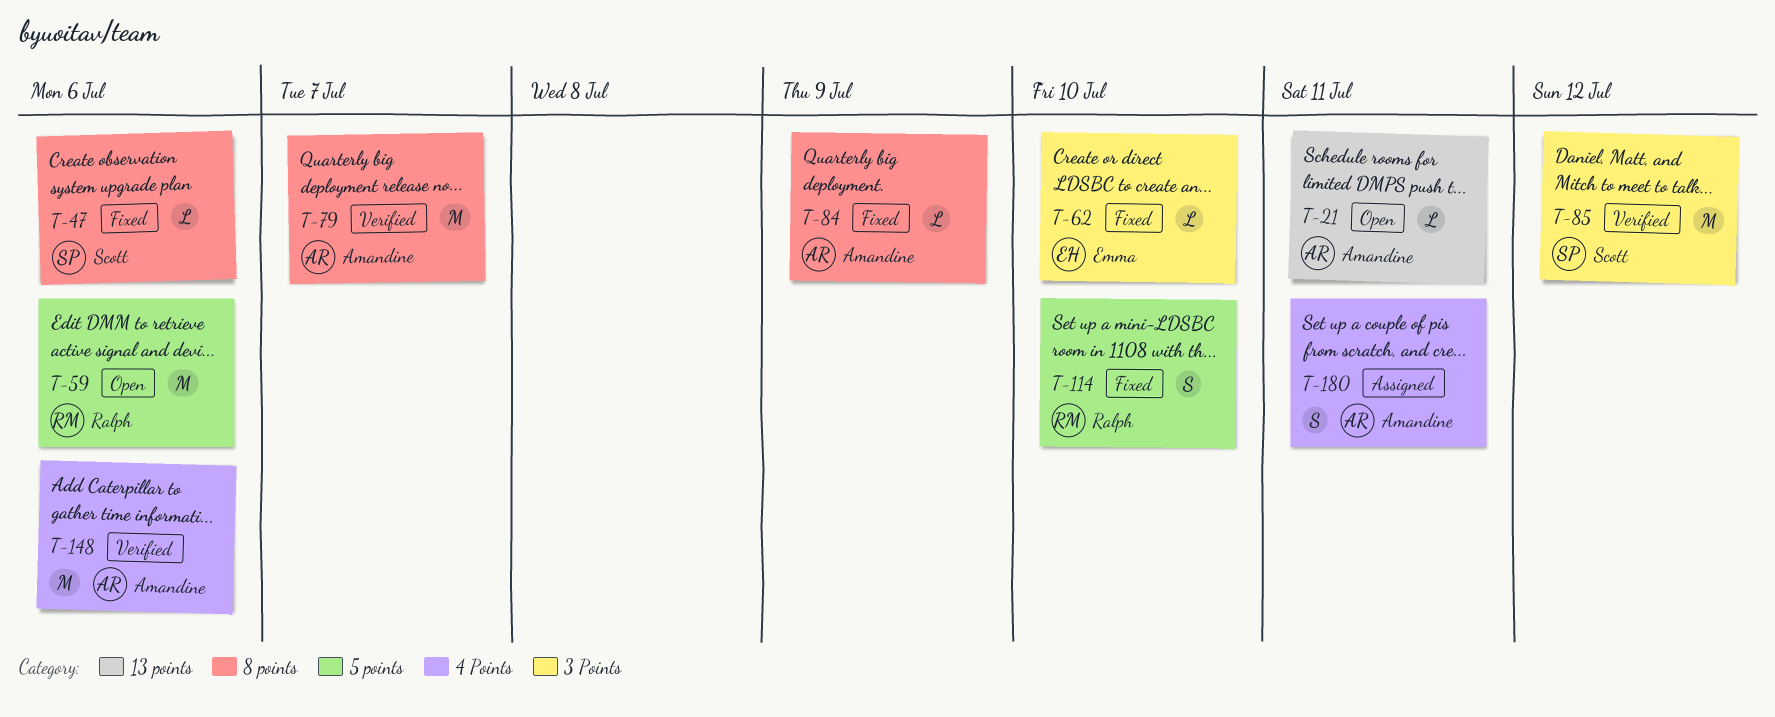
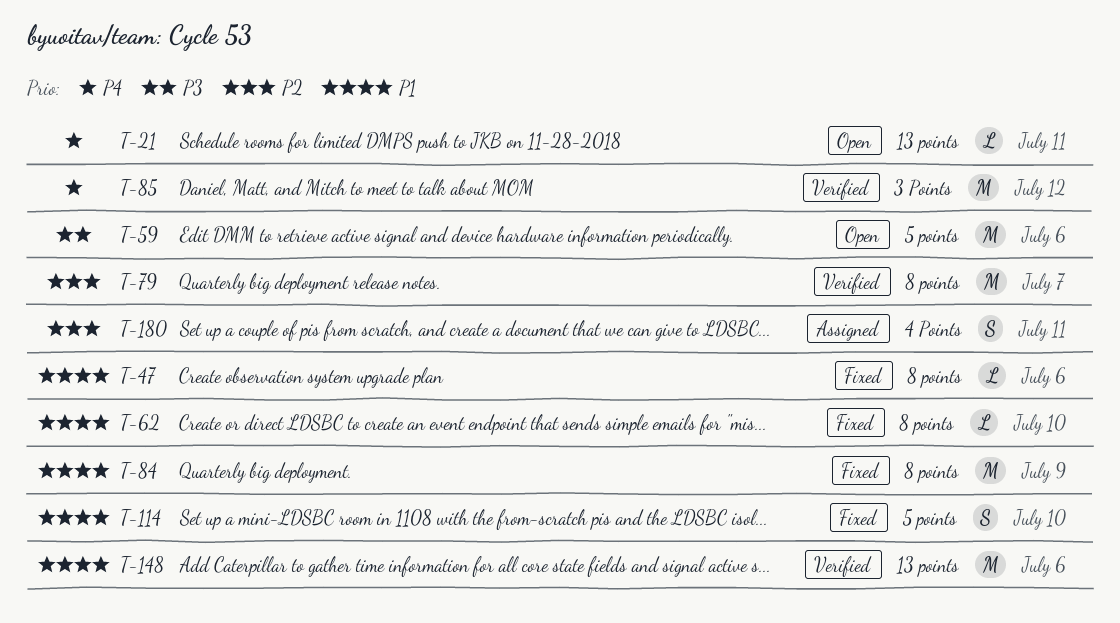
T-62, label: 3 Points -> 8 points
T-84, estimate: L -> M
T-148, label: 4 Points -> 13 points

